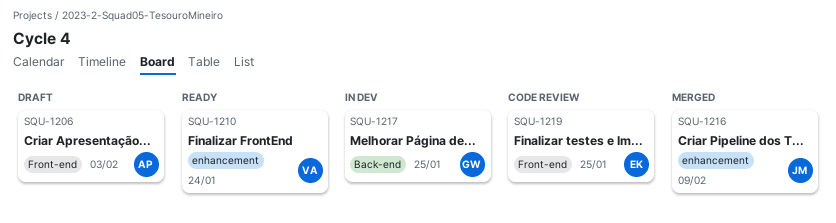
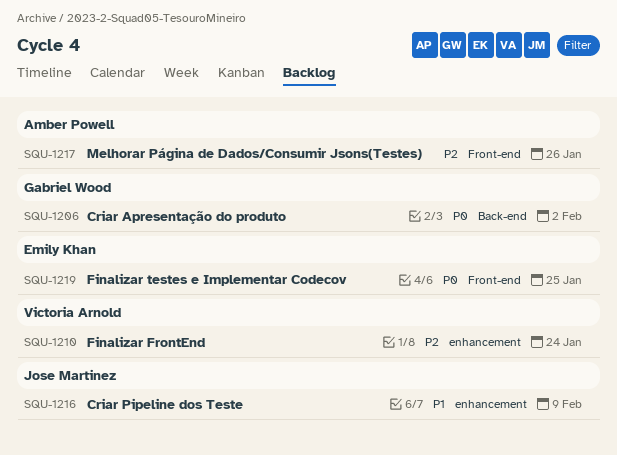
SQU-1206, owner: Amber Powell -> Gabriel Wood
SQU-1206, label: Front-end -> Back-end
SQU-1206, due: Feb 3 -> Feb 2
SQU-1217, owner: Gabriel Wood -> Amber Powell
SQU-1217, label: Back-end -> Front-end
SQU-1217, due: Jan 25 -> Jan 26

